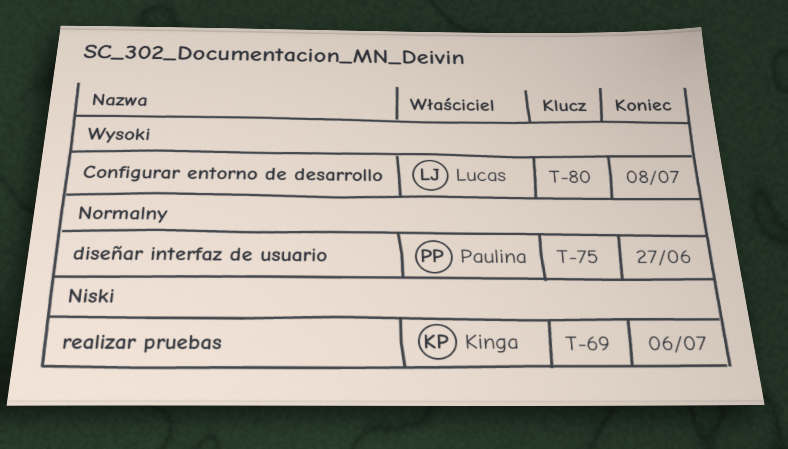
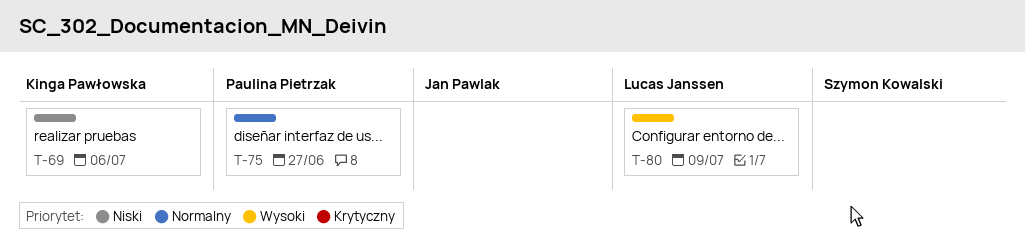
T-80, due: Jul 8 -> Jul 9

